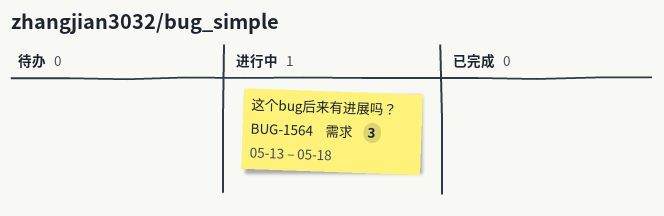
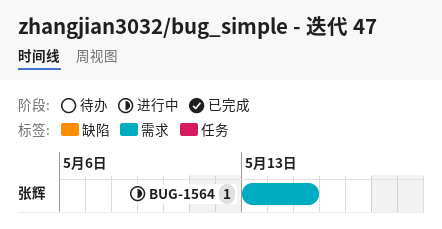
BUG-1564, estimate: 3 -> 1
BUG-1564, due: May 18 -> May 15

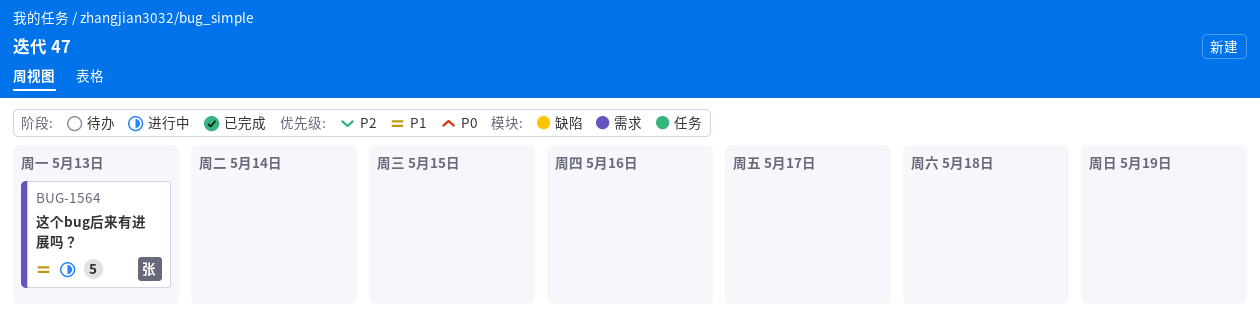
BUG-1564, estimate: 1 -> 5
BUG-1564, due: May 15 -> May 13

